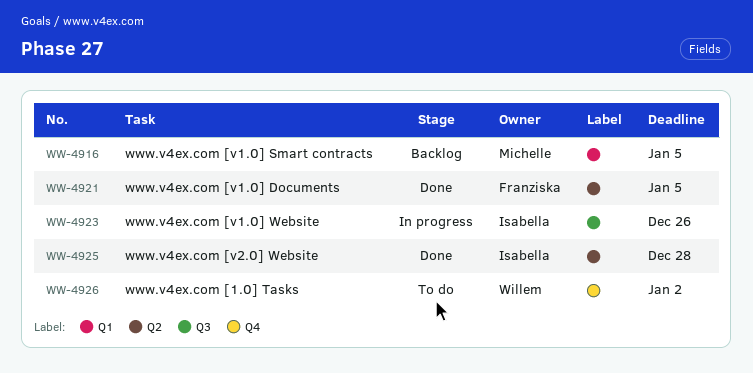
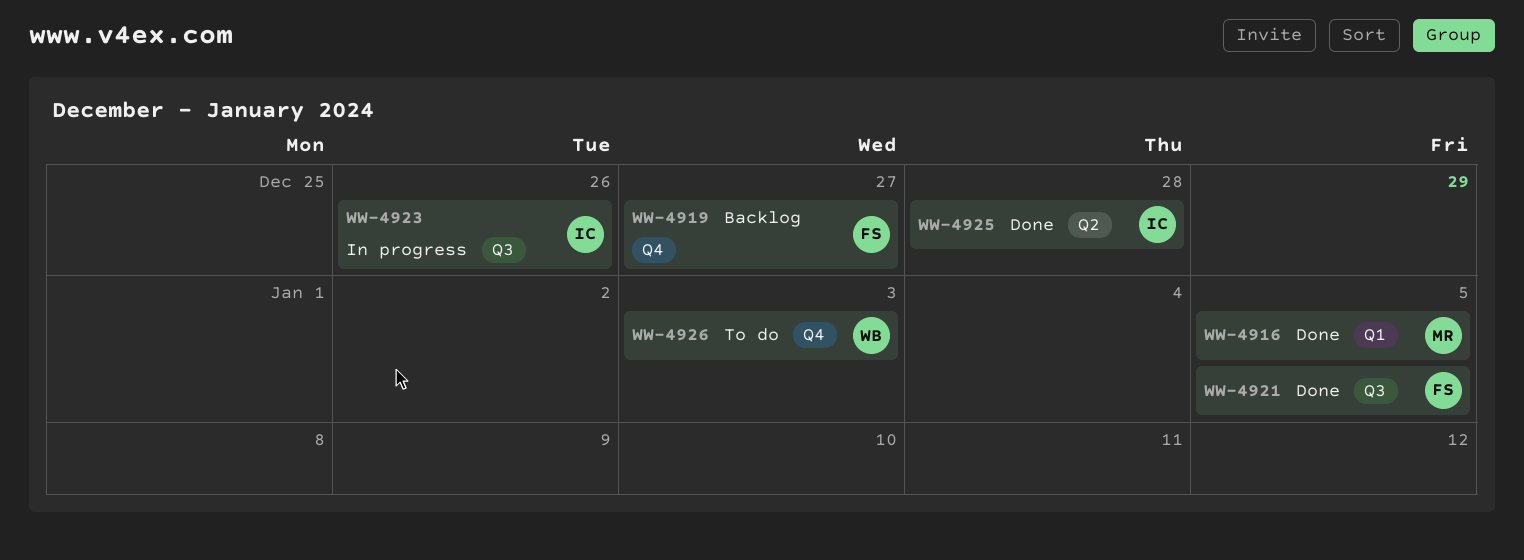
WW-4916, status: Backlog -> Done
WW-4919: none -> present
WW-4921, label: Q2 -> Q3
WW-4926, due: Jan 2 -> Jan 3

